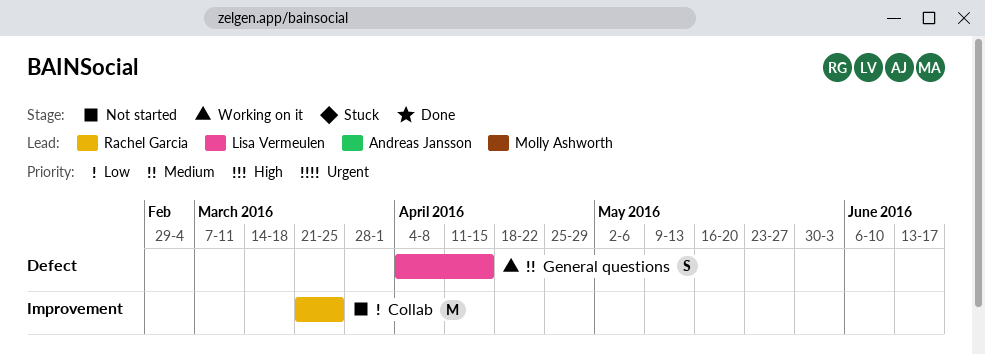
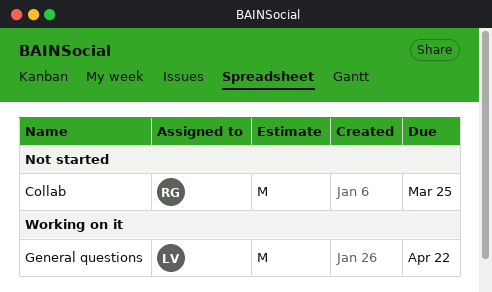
General questions, estimate: S -> M
General questions, due: Apr 15 -> Apr 22

